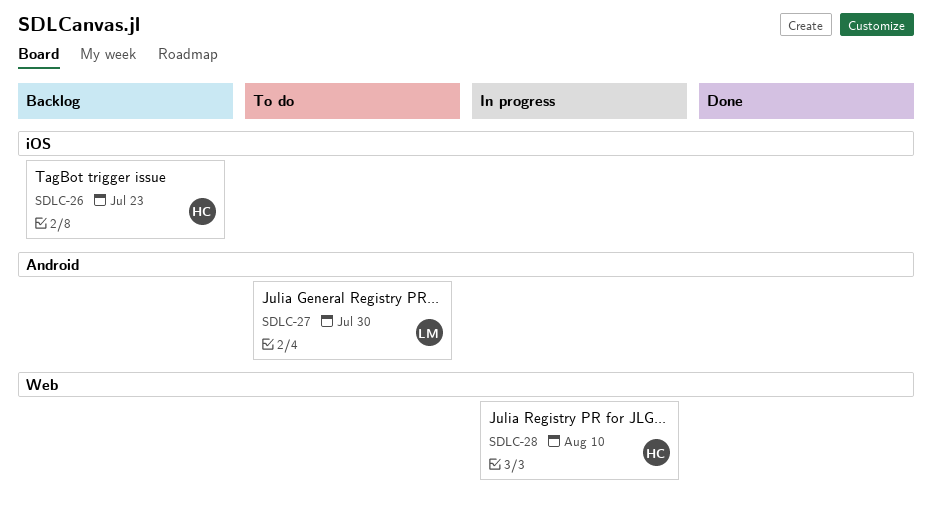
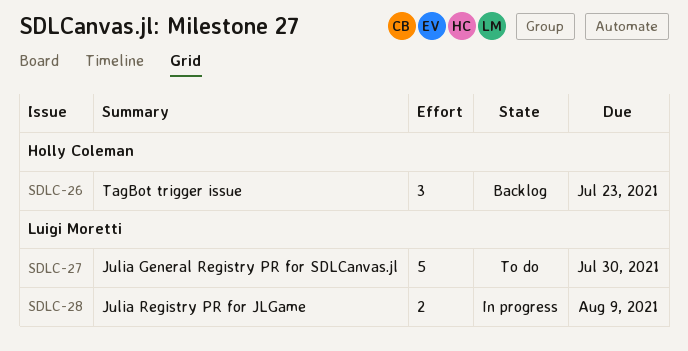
SDLC-28, owner: Holly Coleman -> Luigi Moretti
SDLC-28, due: Aug 10 -> Aug 9

